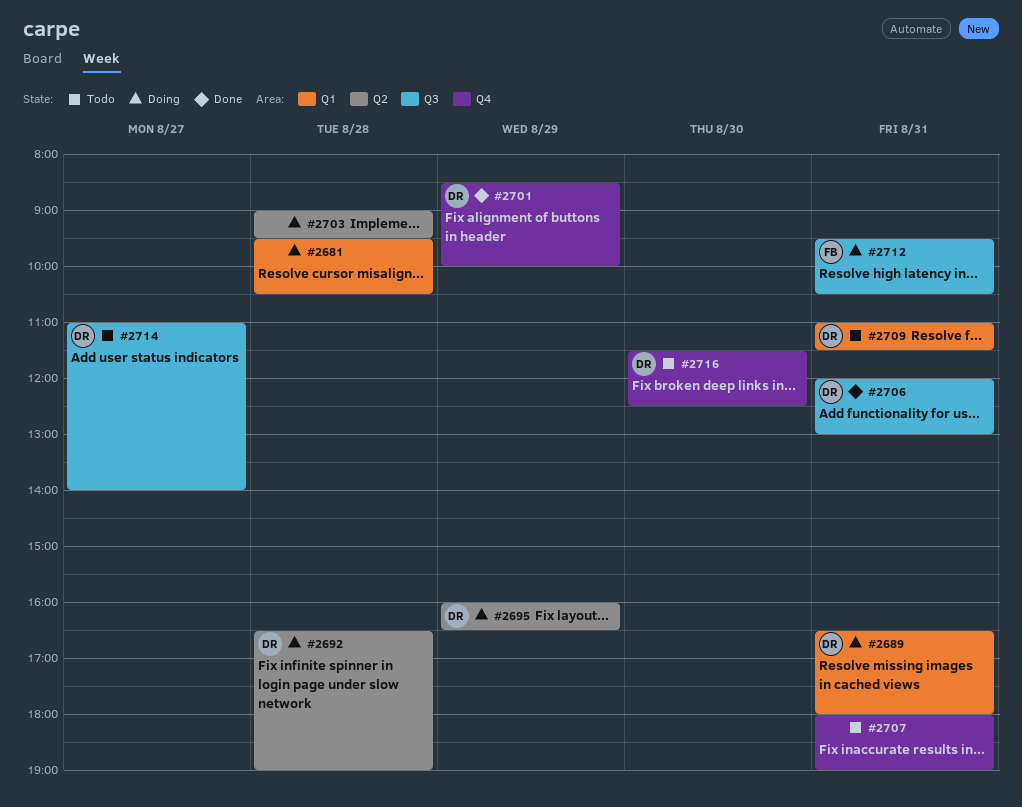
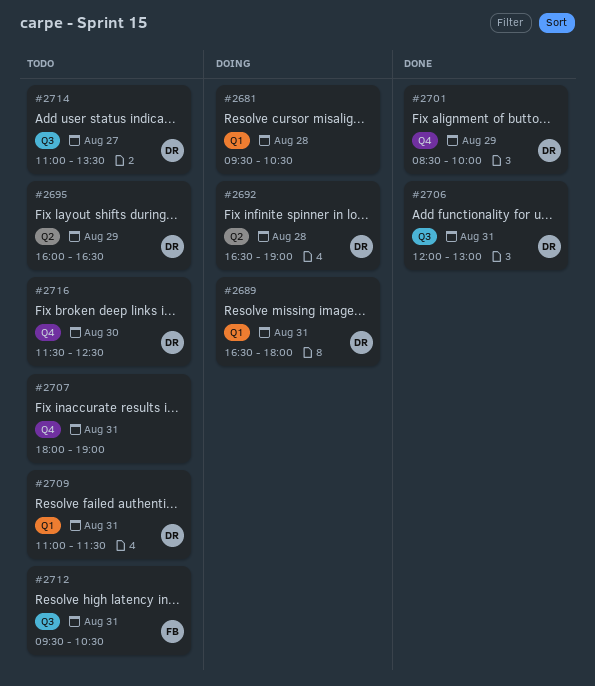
#2695, status: Doing -> Todo
#2703: present -> none
#2712, status: Doing -> Todo
#2714, ends: 14:00 -> 13:30

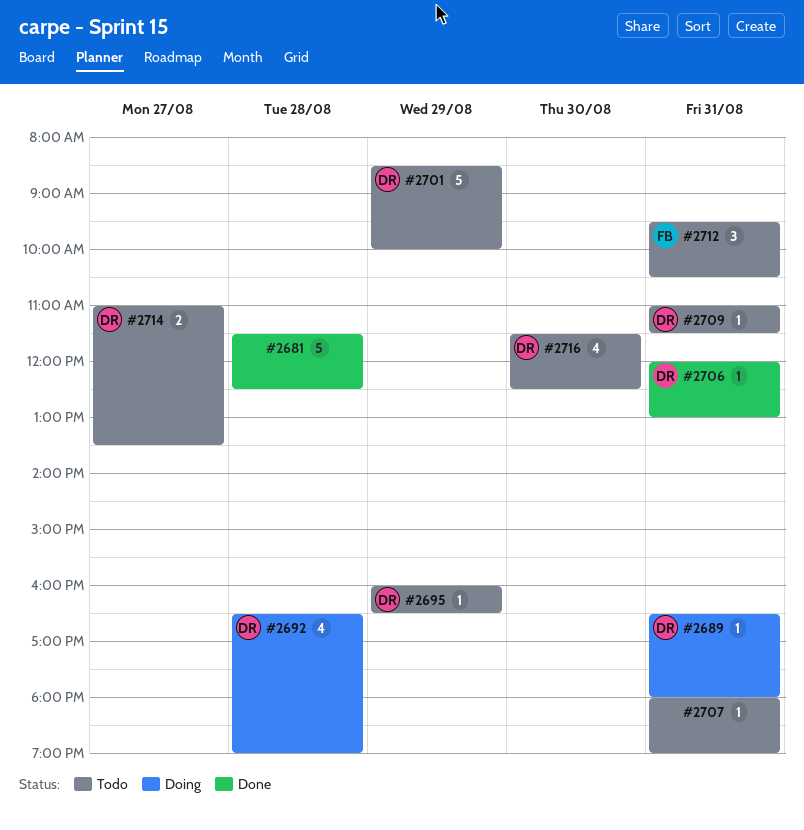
#2681, status: Doing -> Done
#2681, begins: 09:30 -> 11:30
#2681, ends: 10:30 -> 12:30
#2701, status: Done -> Todo

